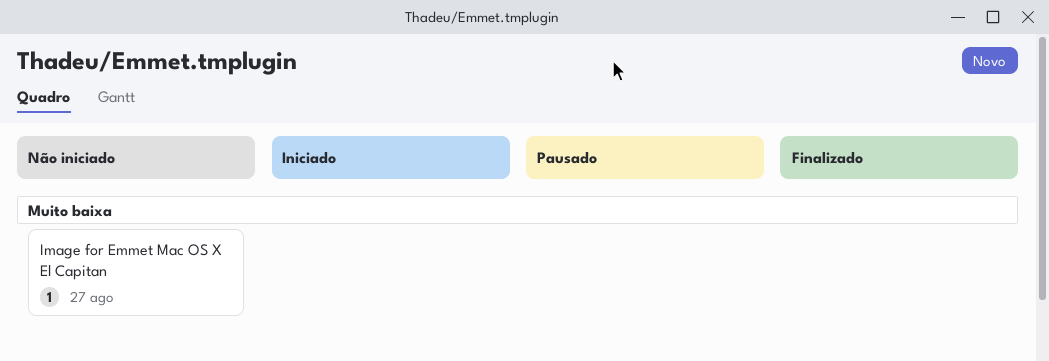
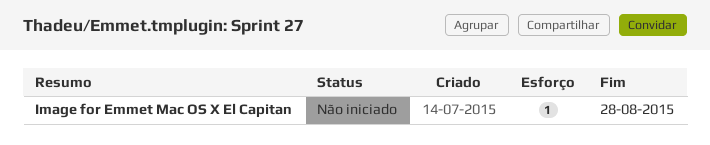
Image for Emmet Mac OS X El Capitan, due: Aug 27 -> Aug 28

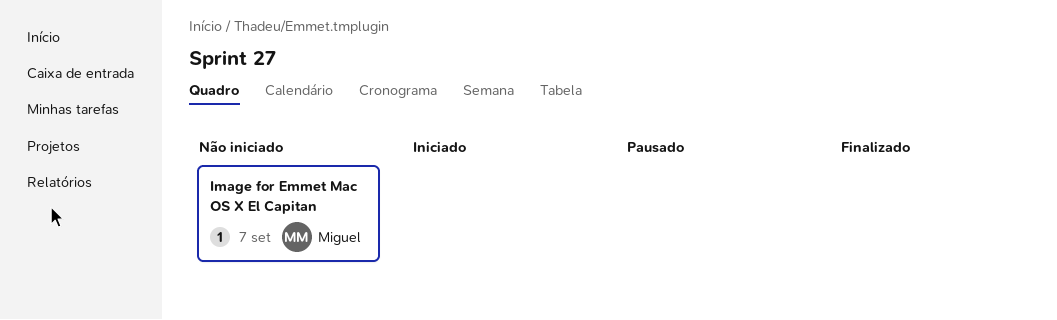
Image for Emmet Mac OS X El Capitan, due: Aug 28 -> Sep 7

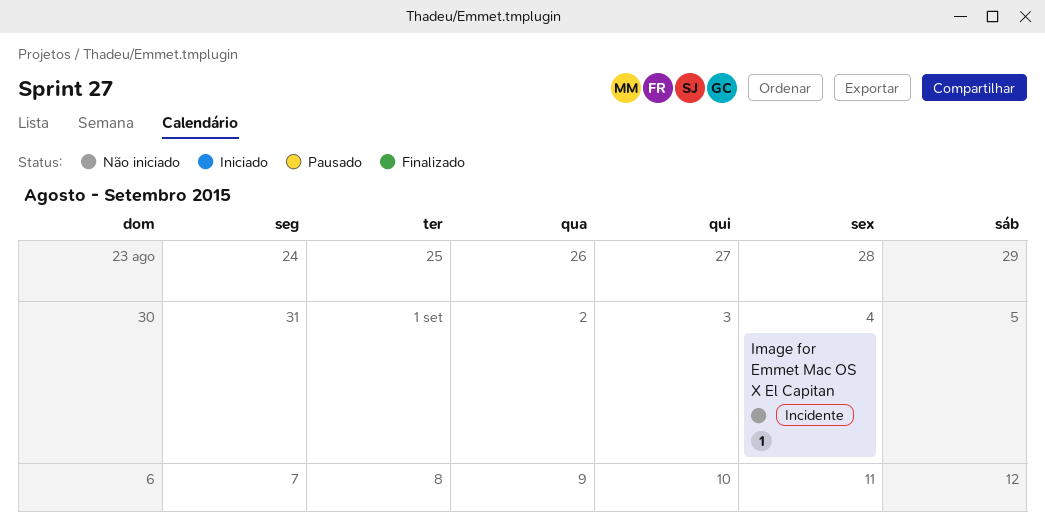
Image for Emmet Mac OS X El Capitan, due: Sep 7 -> Sep 4

